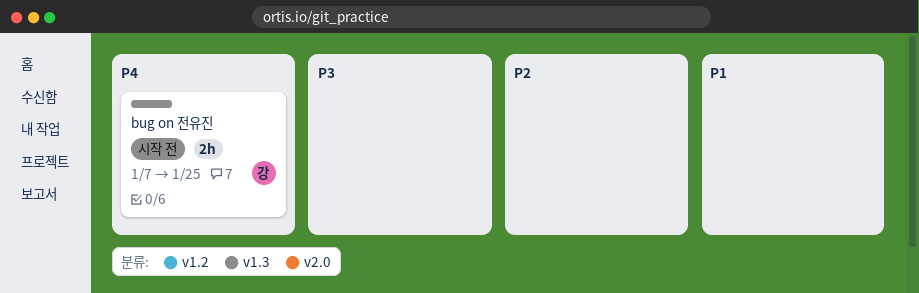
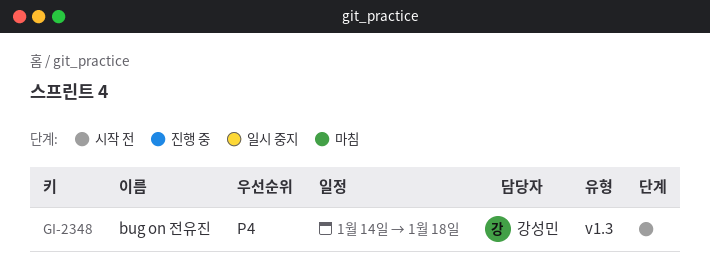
bug on 전유진, start: Jan 7 -> Jan 14
bug on 전유진, due: Jan 25 -> Jan 18

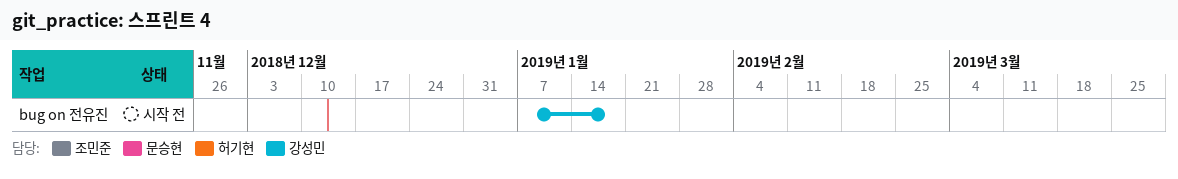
bug on 전유진, start: Jan 14 -> Jan 7

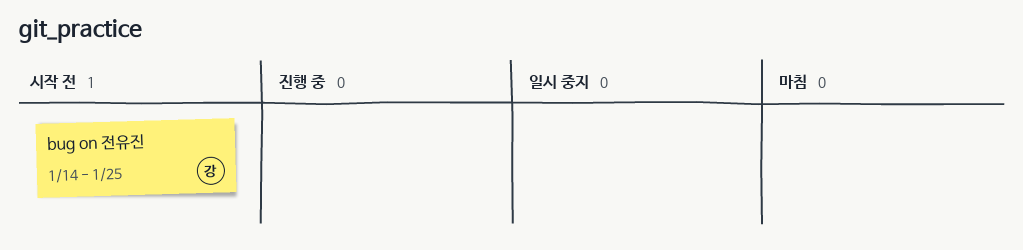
bug on 전유진, start: Jan 7 -> Jan 14
bug on 전유진, due: Jan 18 -> Jan 25

